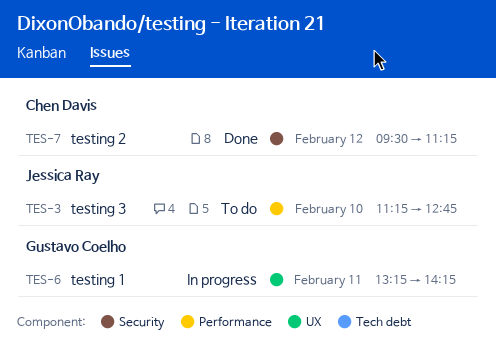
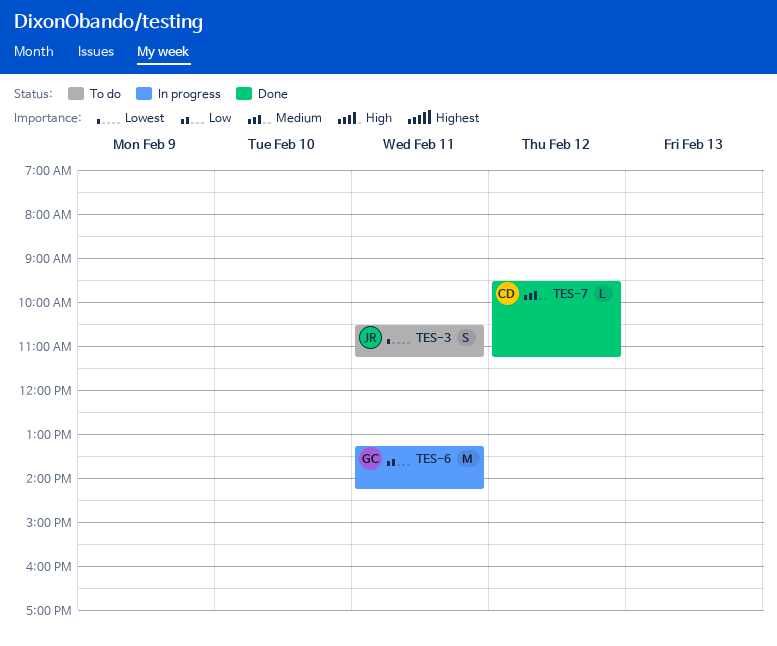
TES-3, day: Feb 10 -> Feb 11
TES-3, begins: 11:15 -> 10:30
TES-3, ends: 12:45 -> 11:15

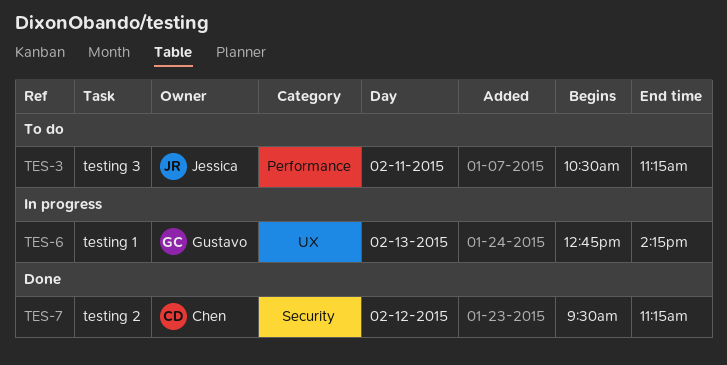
TES-6, day: Feb 11 -> Feb 13
TES-6, begins: 13:15 -> 12:45

